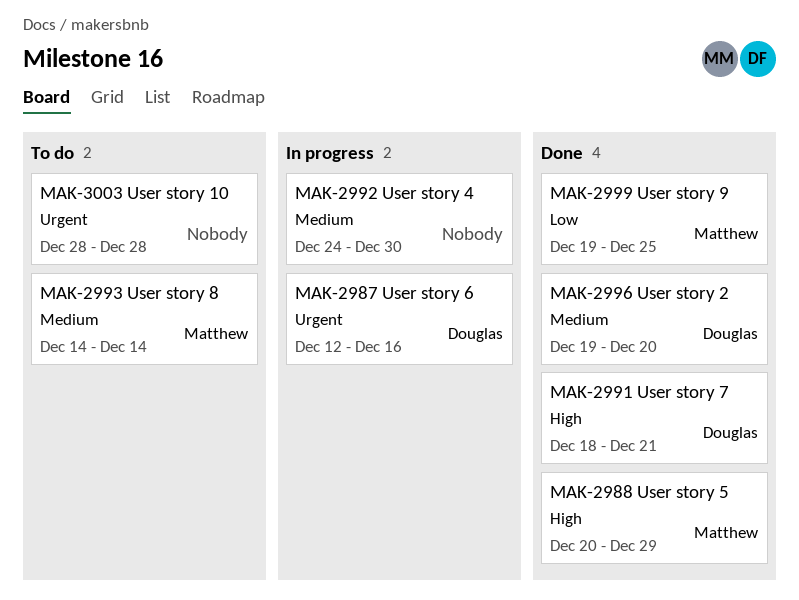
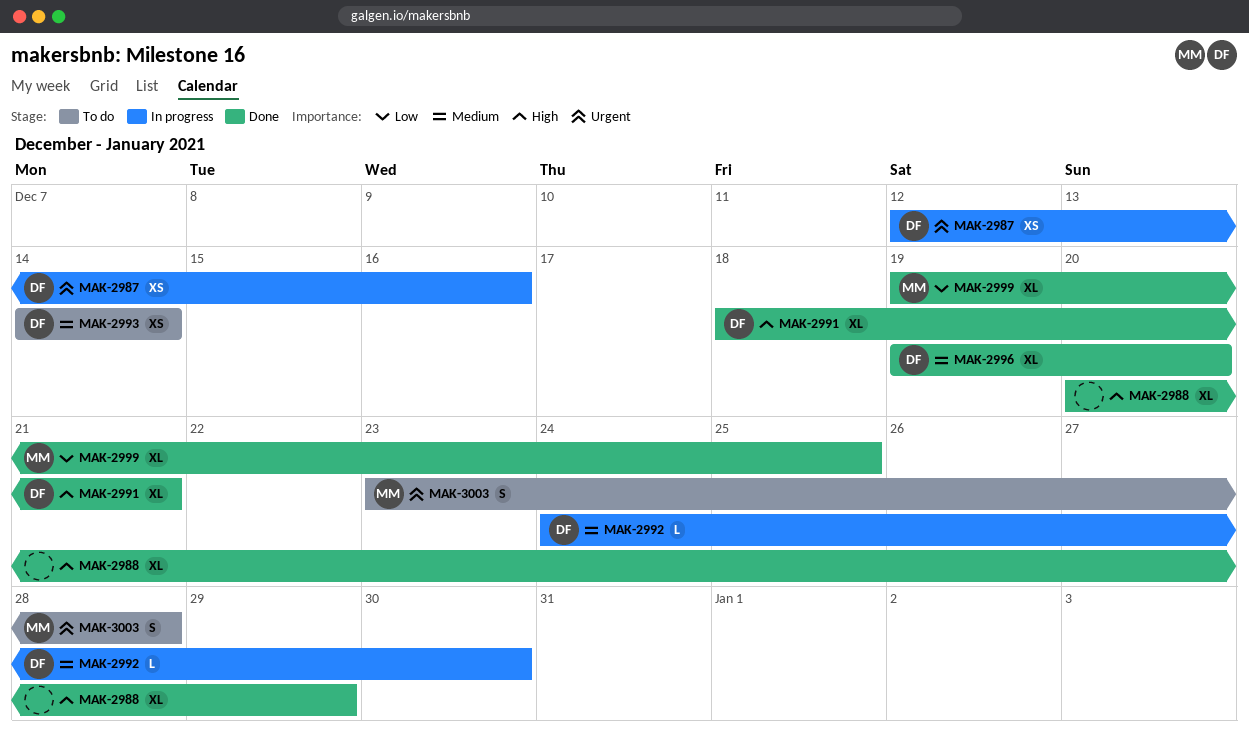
MAK-2988, owner: Matthew -> none
MAK-2992, owner: none -> Douglas
MAK-2993, owner: Matthew -> Douglas
MAK-3003, owner: none -> Matthew
MAK-3003, start: Dec 28 -> Dec 23

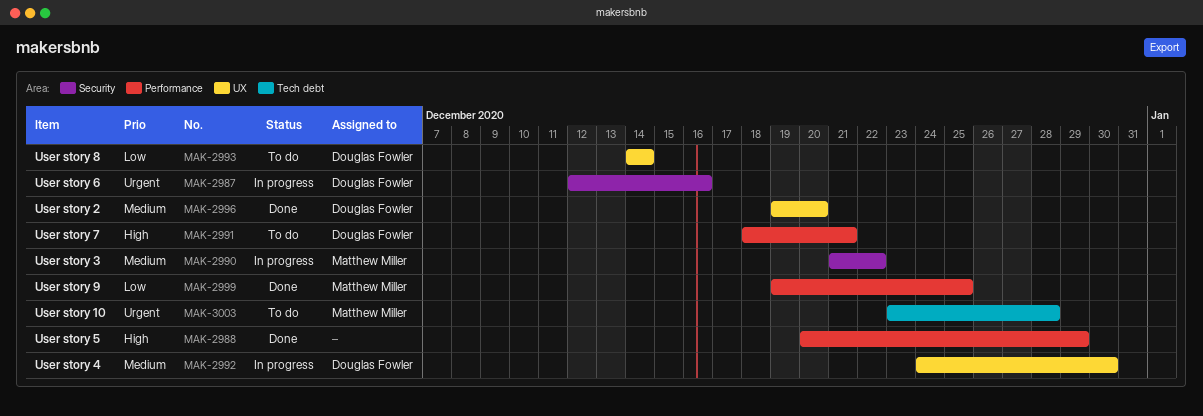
MAK-2990: none -> present
MAK-2991, status: Done -> To do
MAK-2993, priority: Medium -> Low

